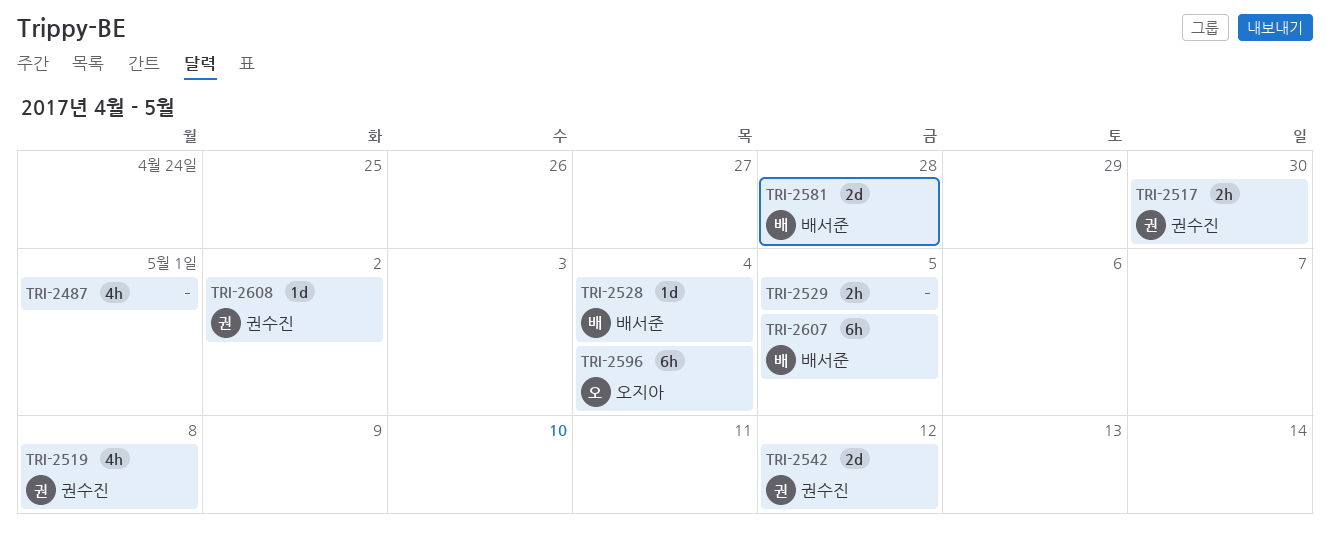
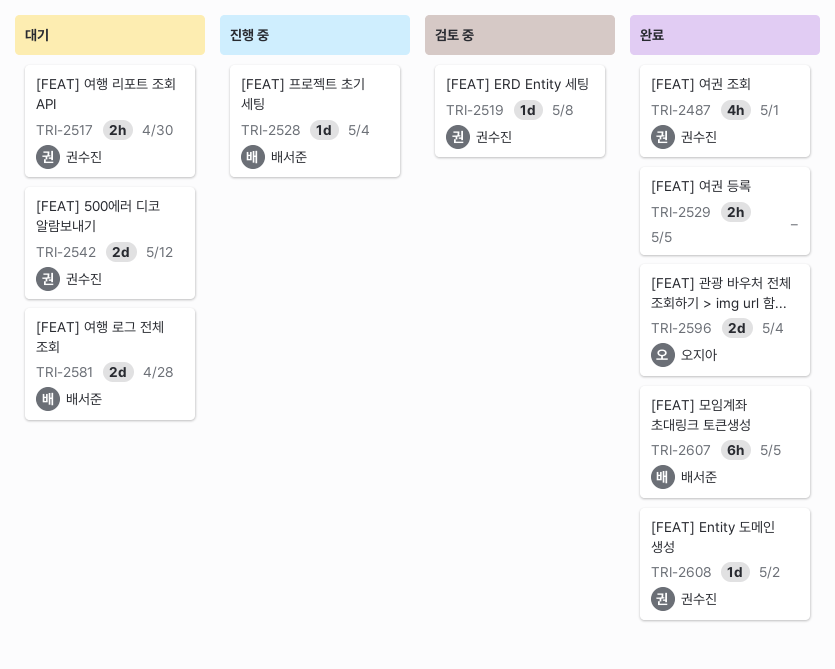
TRI-2487, owner: none -> 권수진
TRI-2519, estimate: 4h -> 1d
TRI-2596, estimate: 6h -> 2d

